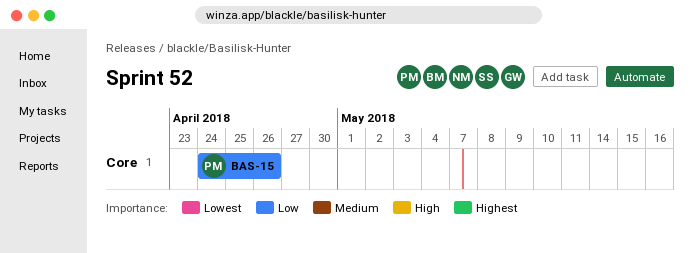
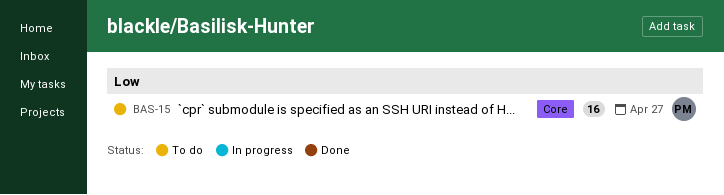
BAS-15, due: Apr 26 -> Apr 27

